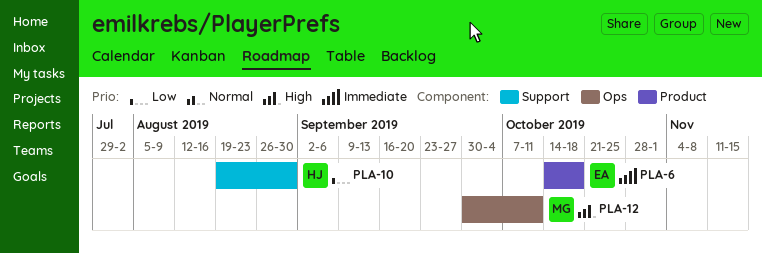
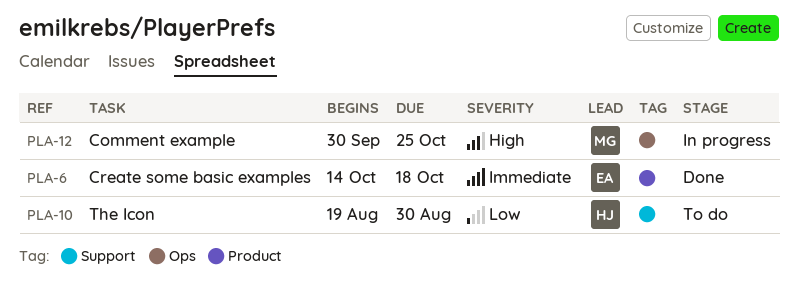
PLA-12, due: Oct 11 -> Oct 25

